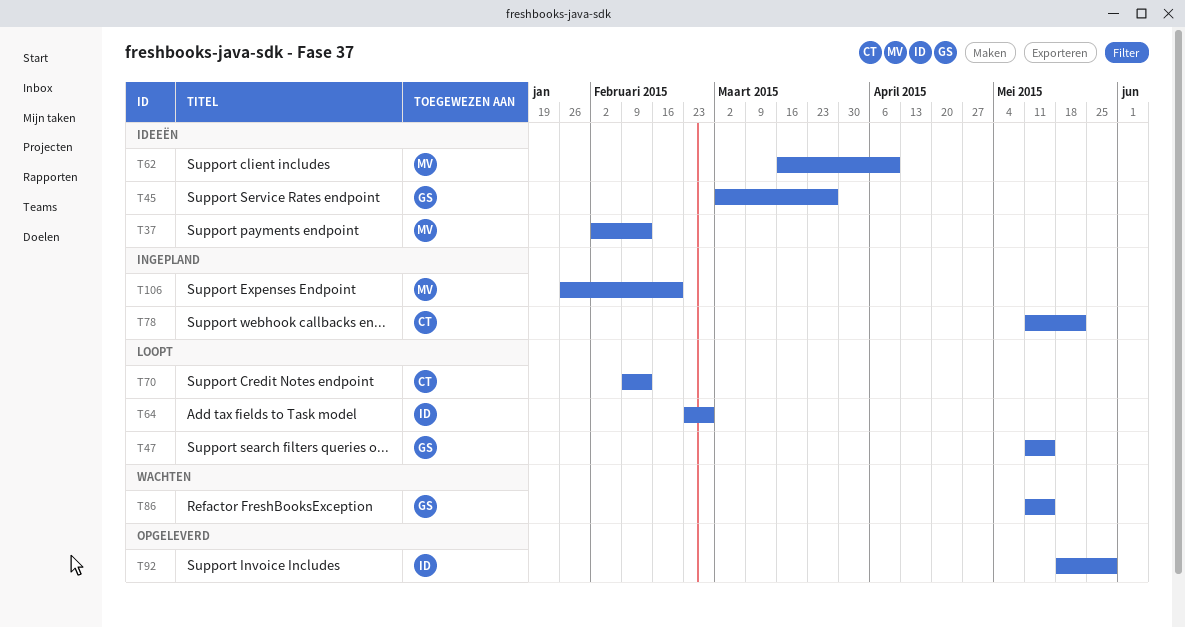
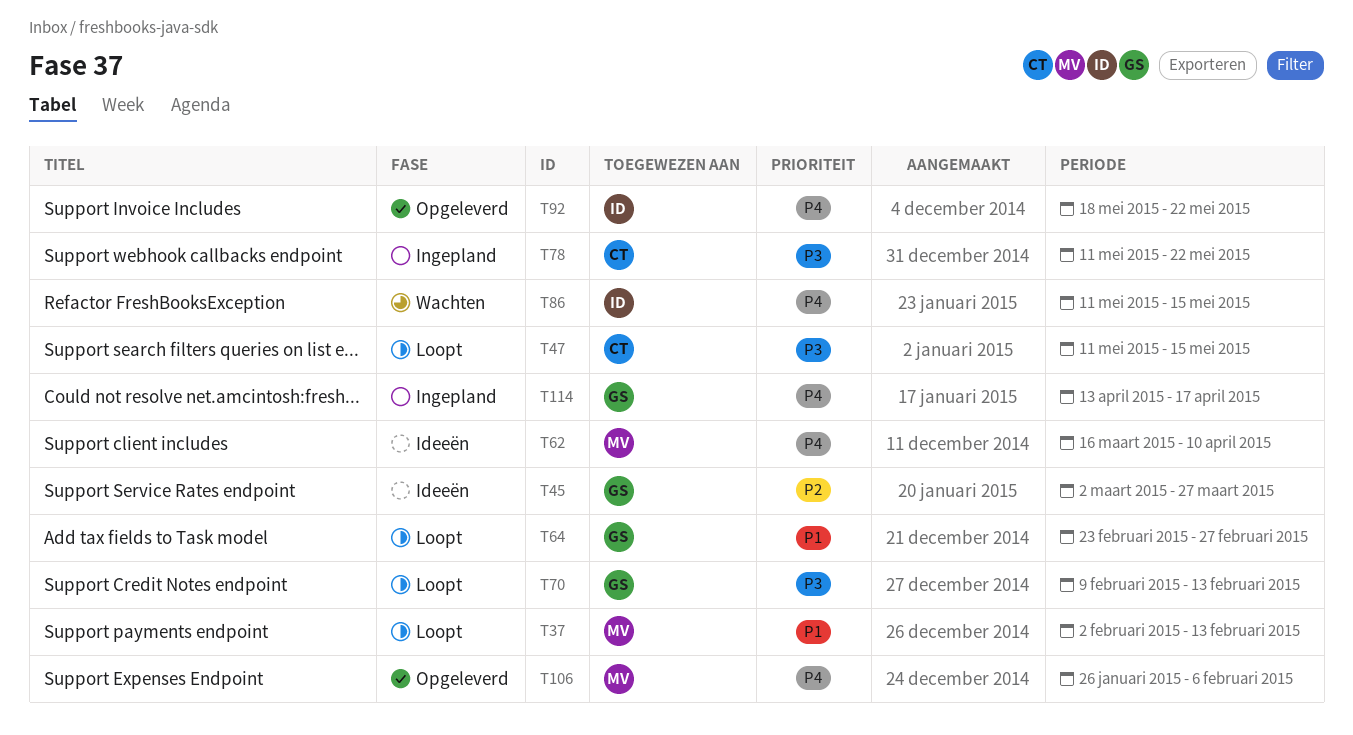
T37, status: Ideeën -> Loopt
T47, owner: GS -> CT
T64, owner: ID -> GS
T70, owner: CT -> GS
T86, owner: GS -> ID
T92, due: May 29 -> May 22
T106, status: Ingepland -> Opgeleverd
T106, due: Feb 20 -> Feb 6
T114: none -> present

